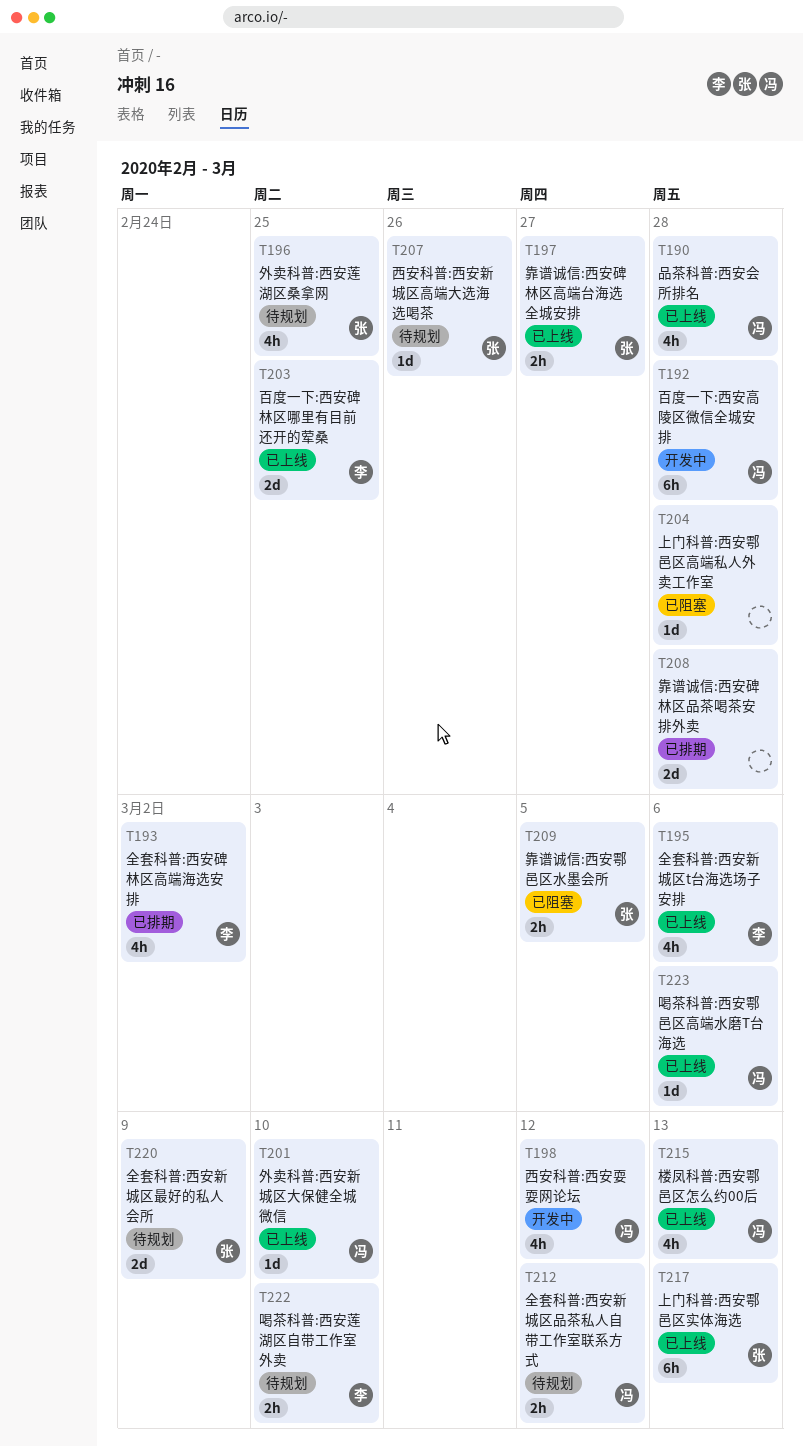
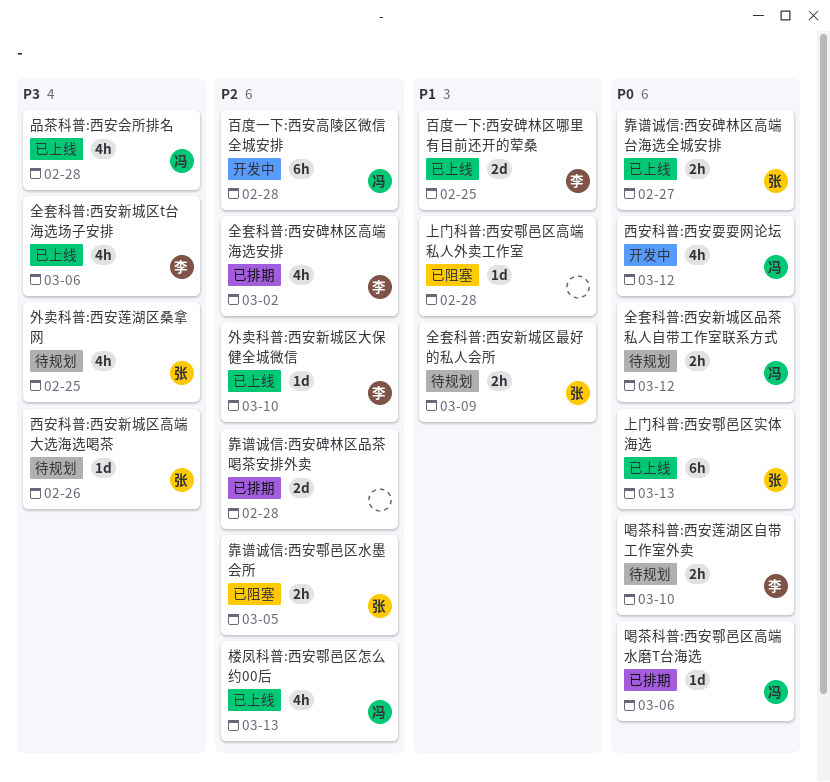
全套科普:西安新城区最好的私人会所, estimate: 2d -> 2h
喝茶科普:西安鄠邑区高端水磨T台海选, status: 已上线 -> 已排期
外卖科普:西安新城区大保健全城微信, owner: 冯 -> 李

